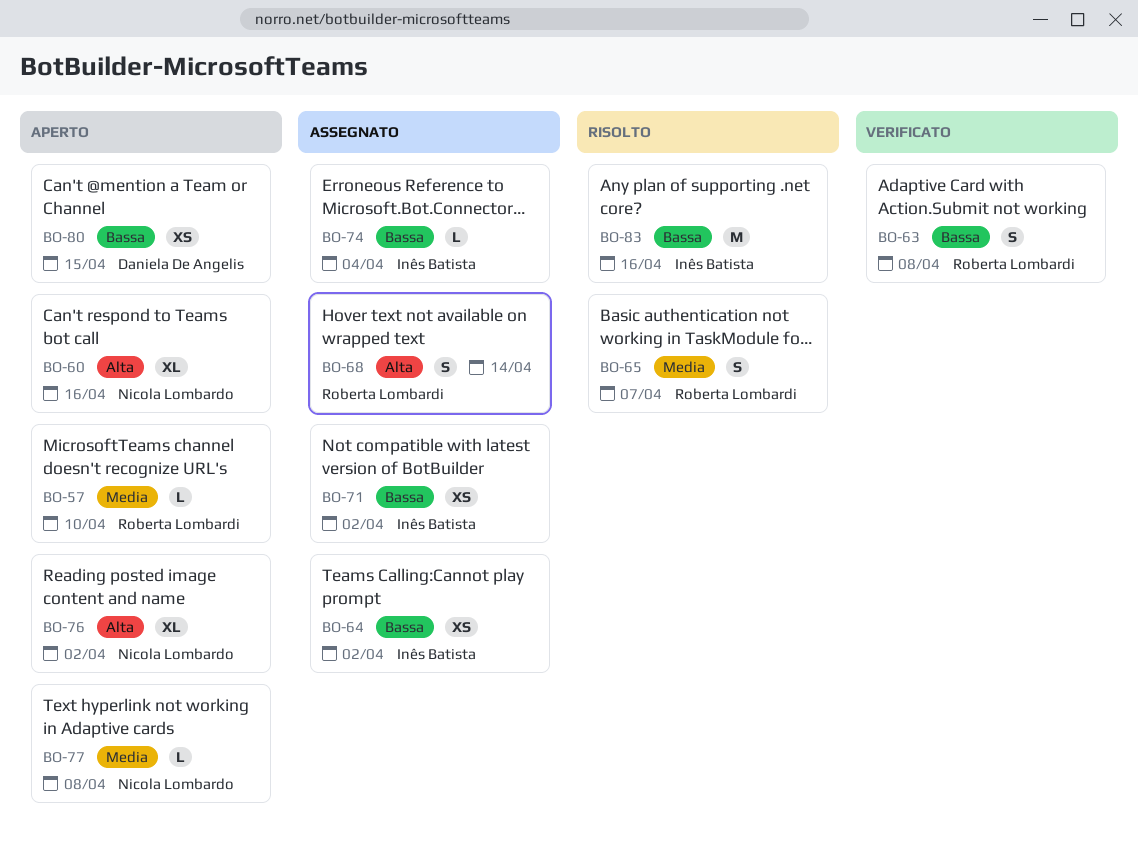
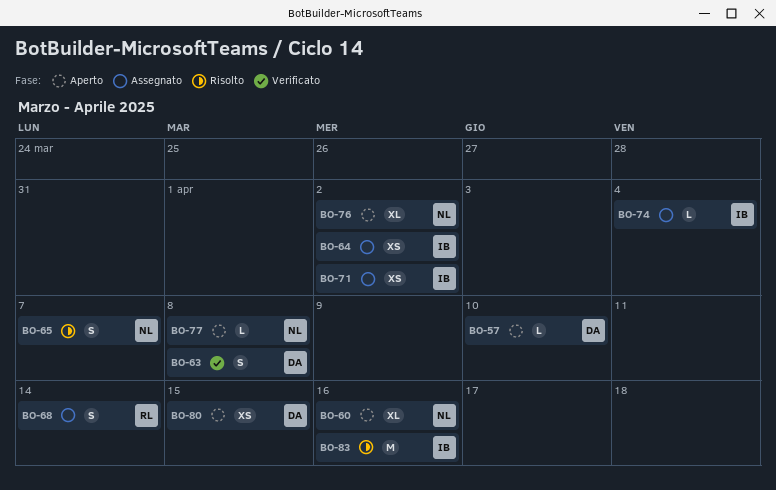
BO-57, owner: Roberta Lombardi -> Daniela De Angelis
BO-63, owner: Roberta Lombardi -> Daniela De Angelis
BO-65, owner: Roberta Lombardi -> Nicola Lombardo

